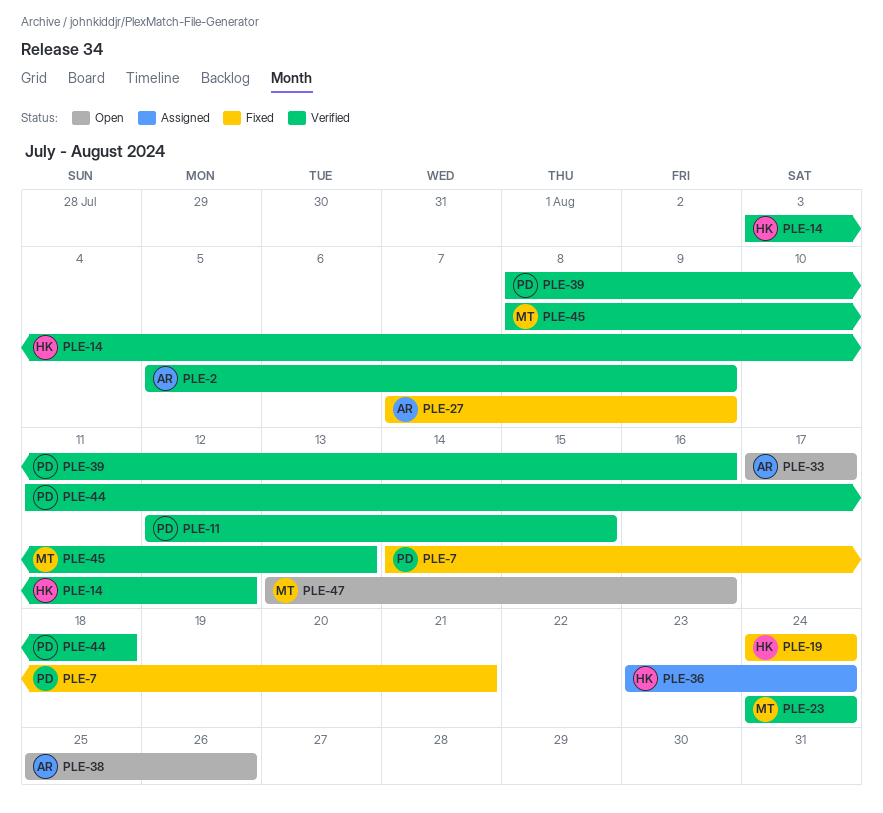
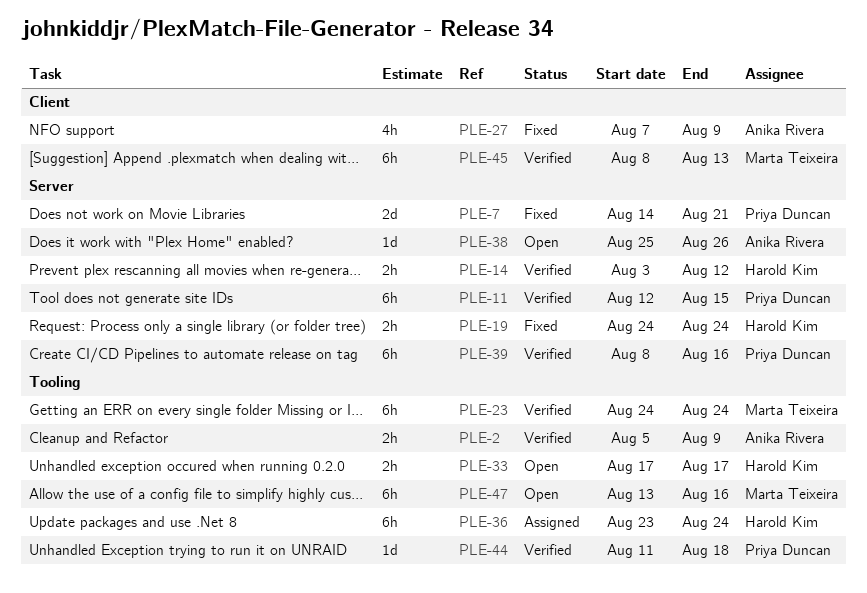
PLE-33, owner: Anika Rivera -> Harold Kim

